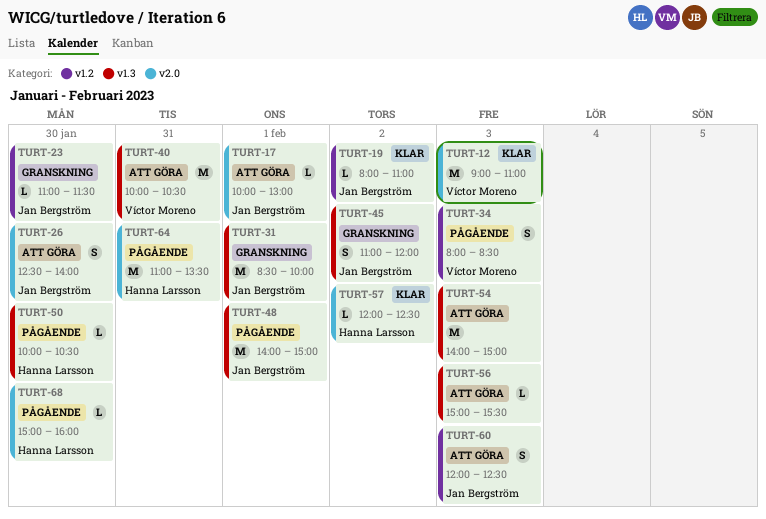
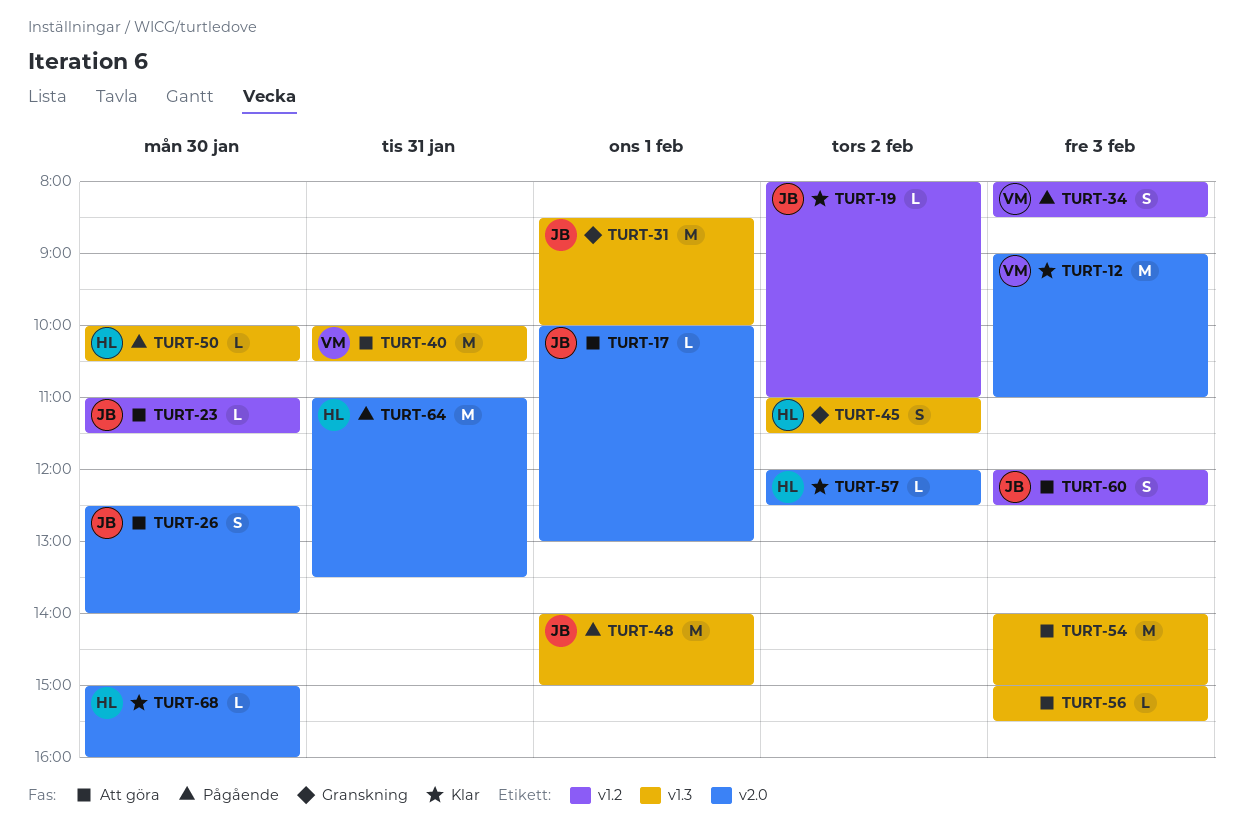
TURT-23, status: Granskning -> Att göra
TURT-45, owner: Jan Bergström -> Hanna Larsson
TURT-45, ends: 12:00 -> 11:30
TURT-68, status: Pågående -> Klar

